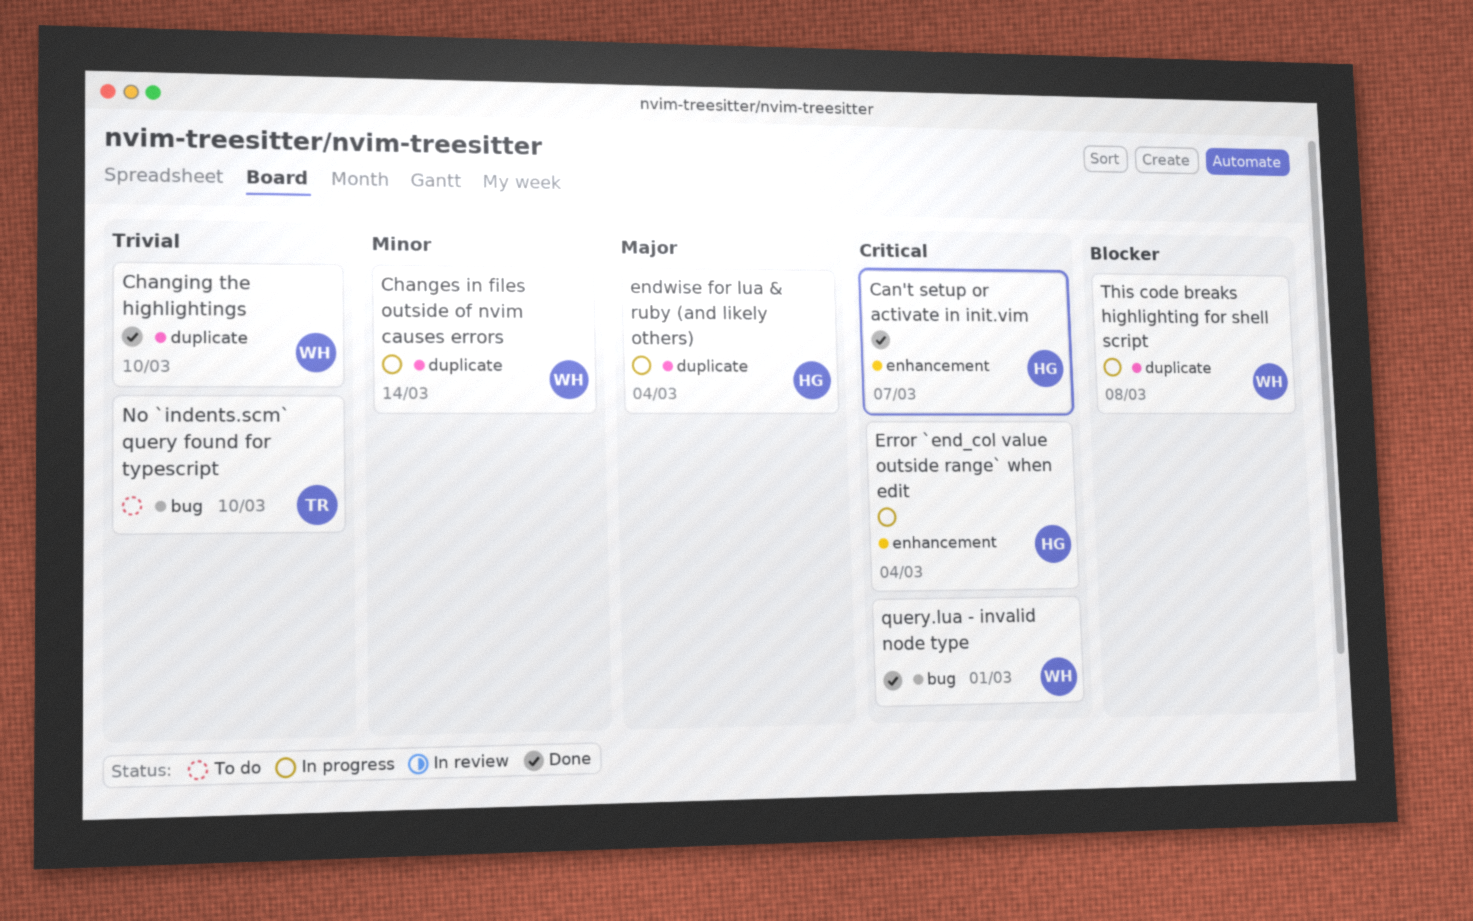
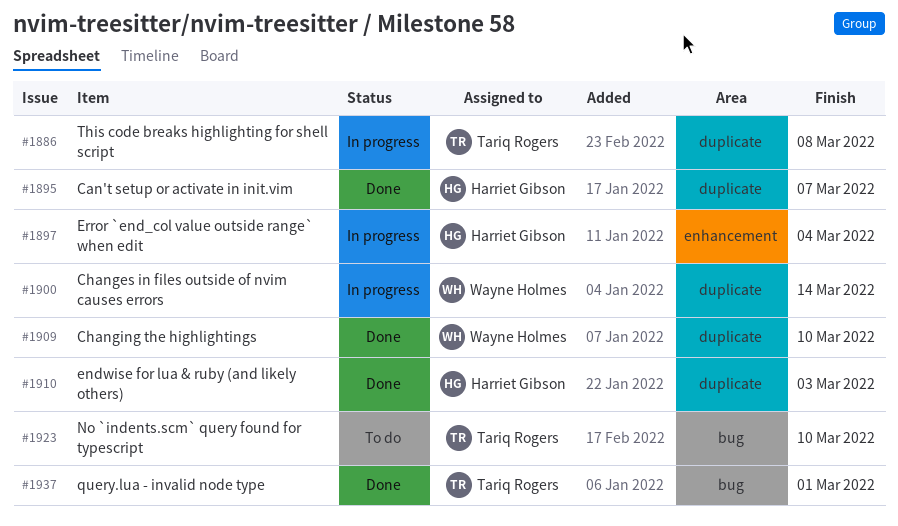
Can't setup or activate in init.vim, label: enhancement -> duplicate
endwise for lua & ruby (and likely others), status: In progress -> Done
endwise for lua & ruby (and likely others), due: Mar 4 -> Mar 3
query.lua - invalid node type, owner: Wayne Holmes -> Tariq Rogers
This code breaks highlighting for shell script, owner: Wayne Holmes -> Tariq Rogers

